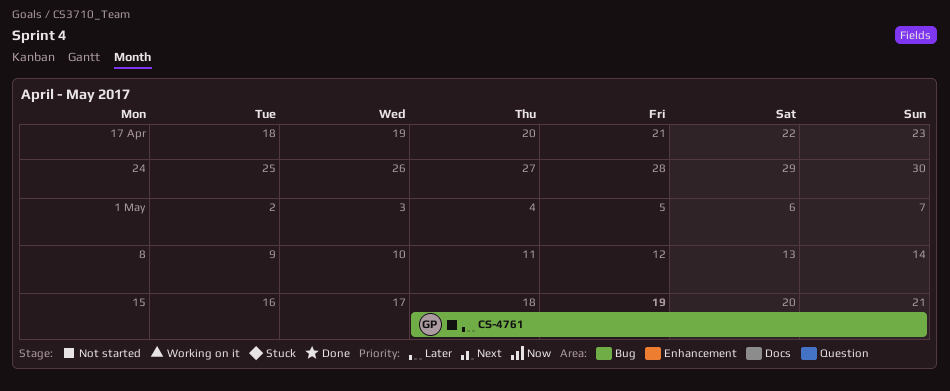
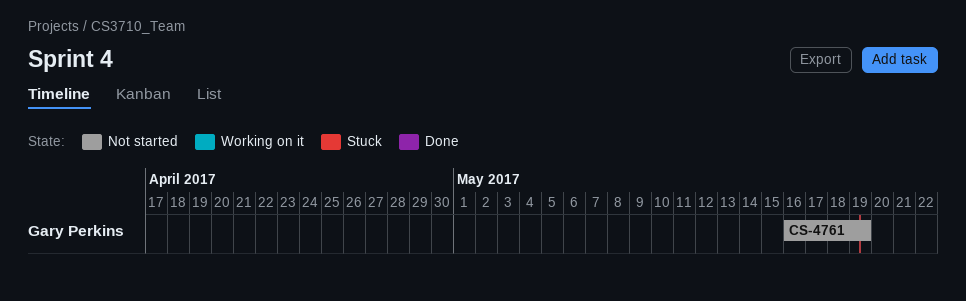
CS-4761, start: May 18 -> May 16
CS-4761, due: May 21 -> May 19

